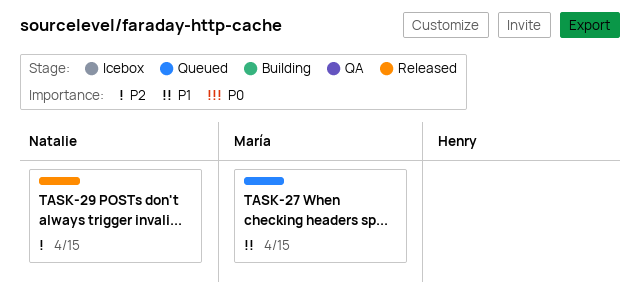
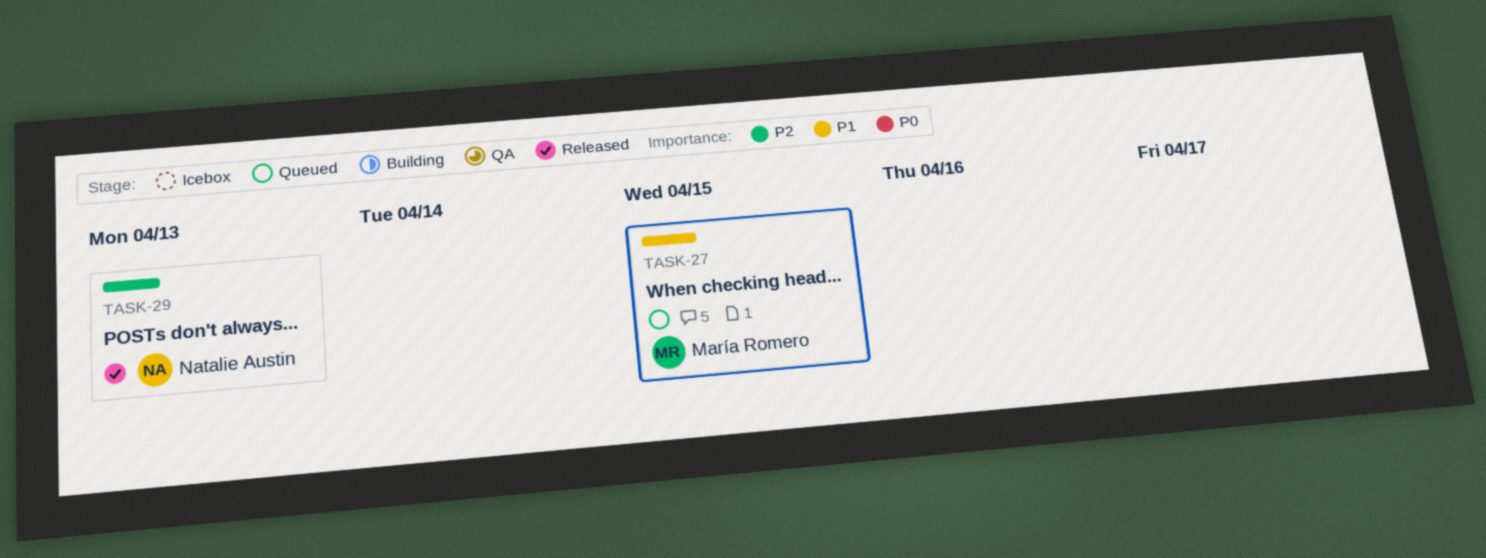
TASK-29, due: Apr 15 -> Apr 13

